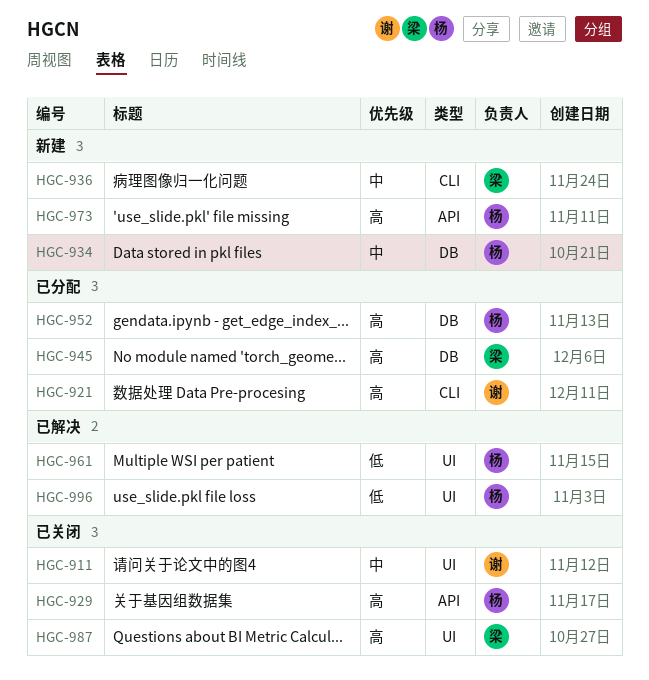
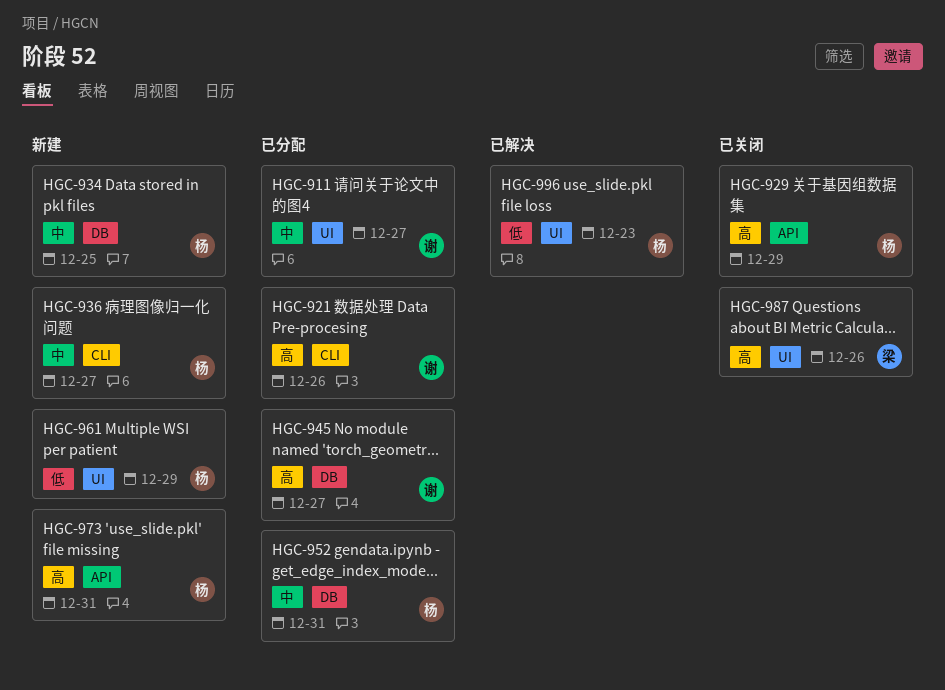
HGC-911, status: 已关闭 -> 已分配
HGC-936, owner: 梁 -> 杨
HGC-945, owner: 梁 -> 谢
HGC-952, priority: 高 -> 中
HGC-961, status: 已解决 -> 新建

